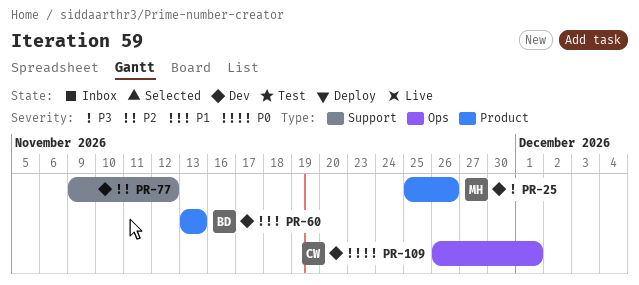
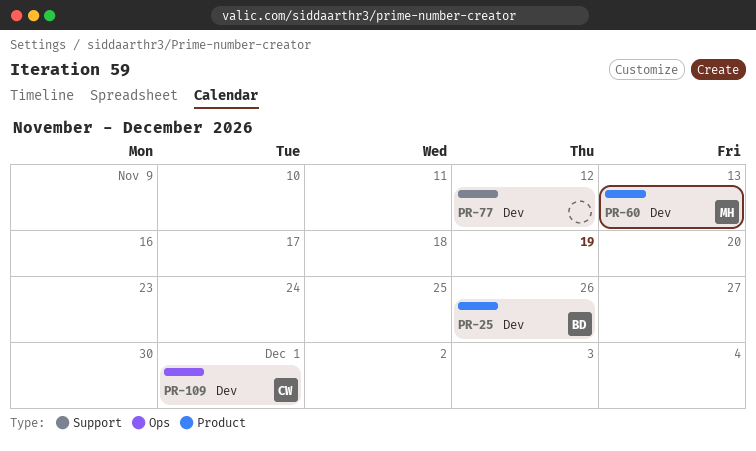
PR-25, owner: MH -> BD
PR-60, owner: BD -> MH

